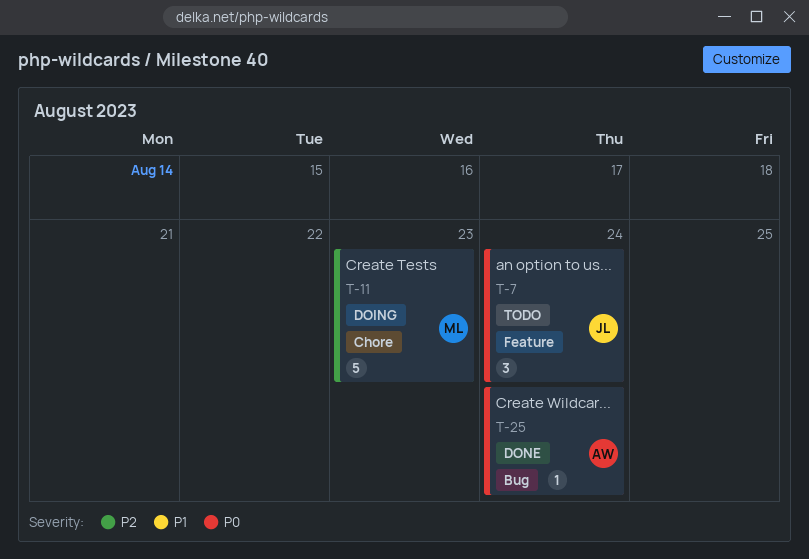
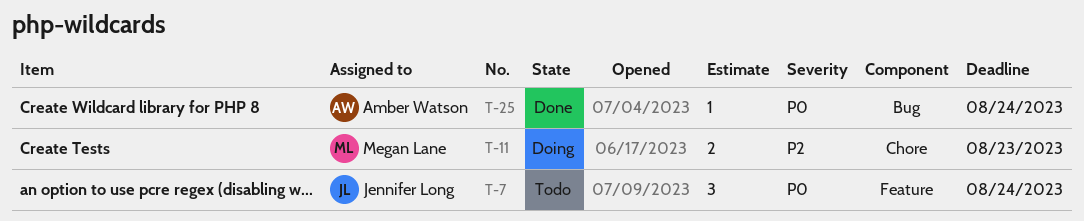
T-11, estimate: 5 -> 2

